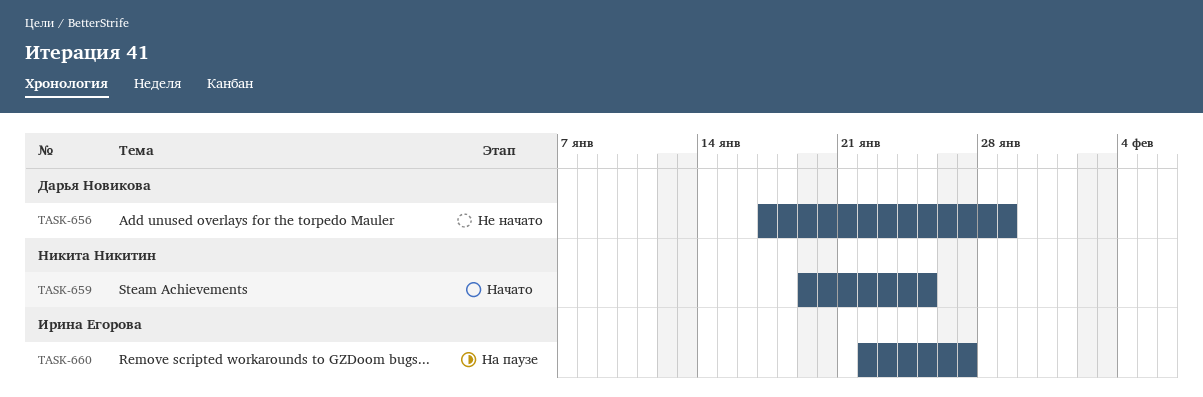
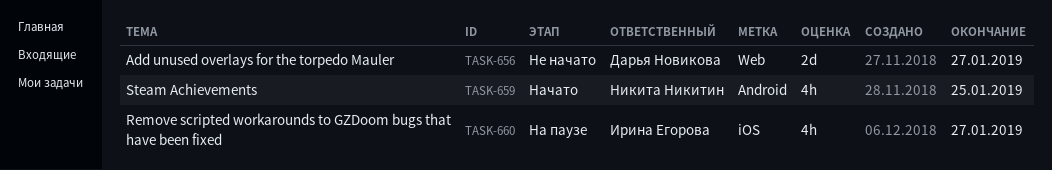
TASK-656, due: Jan 29 -> Jan 27

